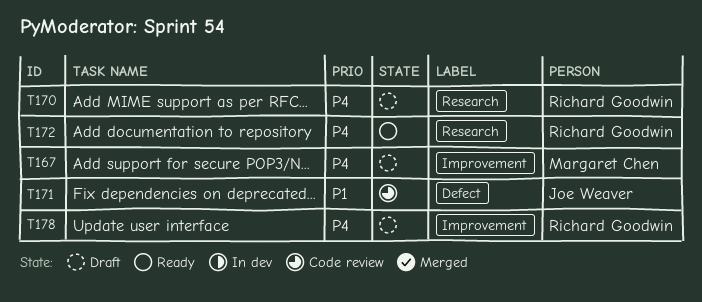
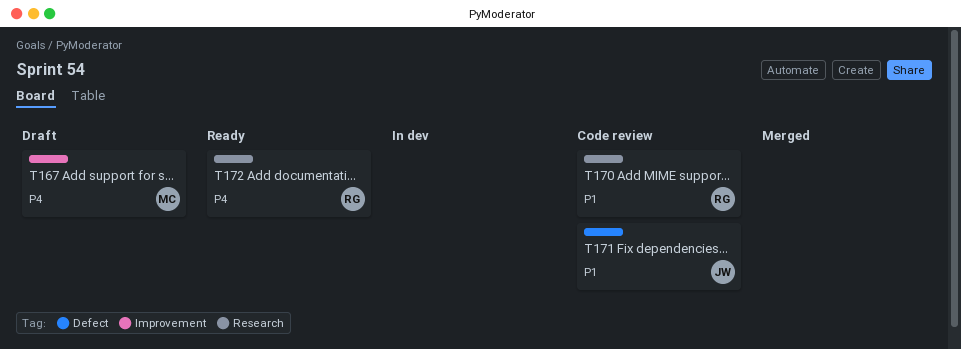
T170, status: Draft -> Code review
T170, priority: P4 -> P1
T178: present -> none

